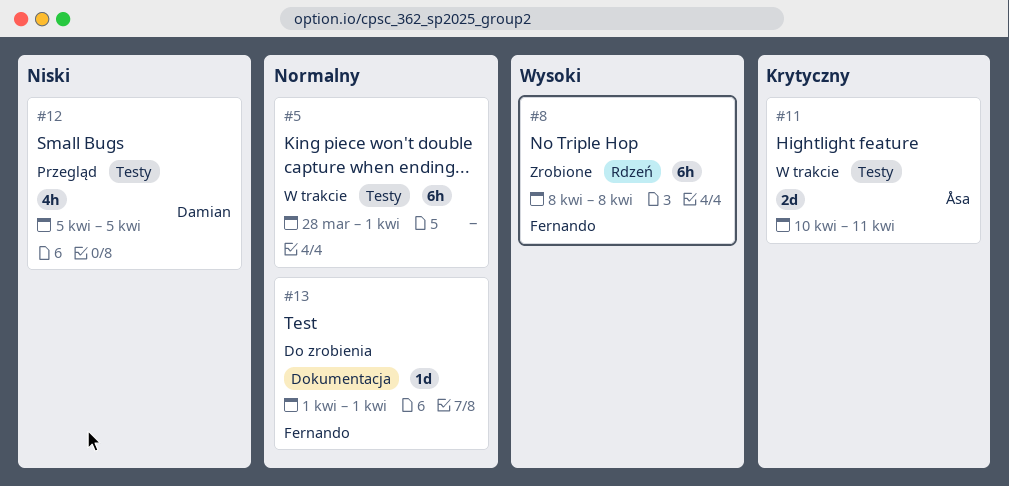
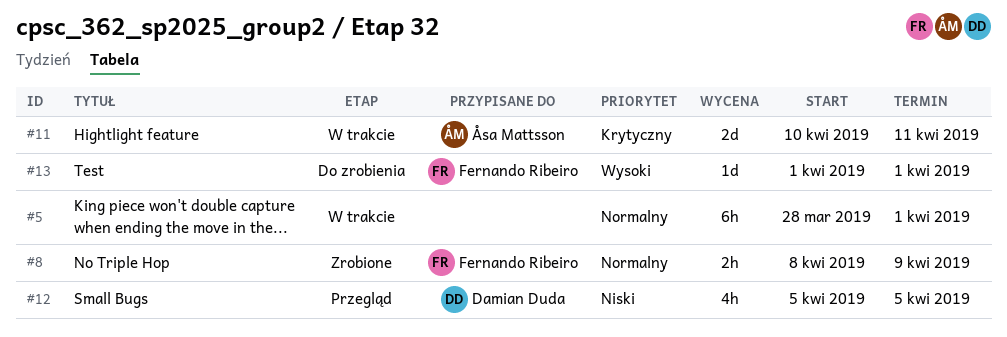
#8, priority: Wysoki -> Normalny
#8, estimate: 6h -> 2h
#8, due: Apr 8 -> Apr 9
#13, priority: Normalny -> Wysoki

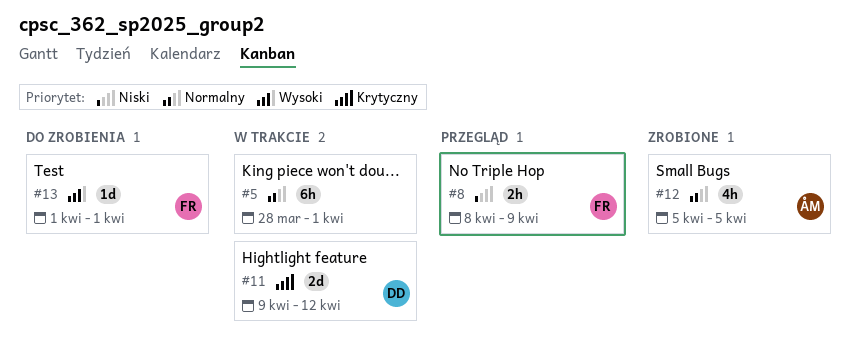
#8, status: Zrobione -> Przegląd
#8, priority: Normalny -> Niski
#11, owner: Åsa Mattsson -> Damian Duda
#11, start: Apr 10 -> Apr 9
#11, due: Apr 11 -> Apr 12
#12, status: Przegląd -> Zrobione
#12, owner: Damian Duda -> Åsa Mattsson
#12, priority: Niski -> Normalny

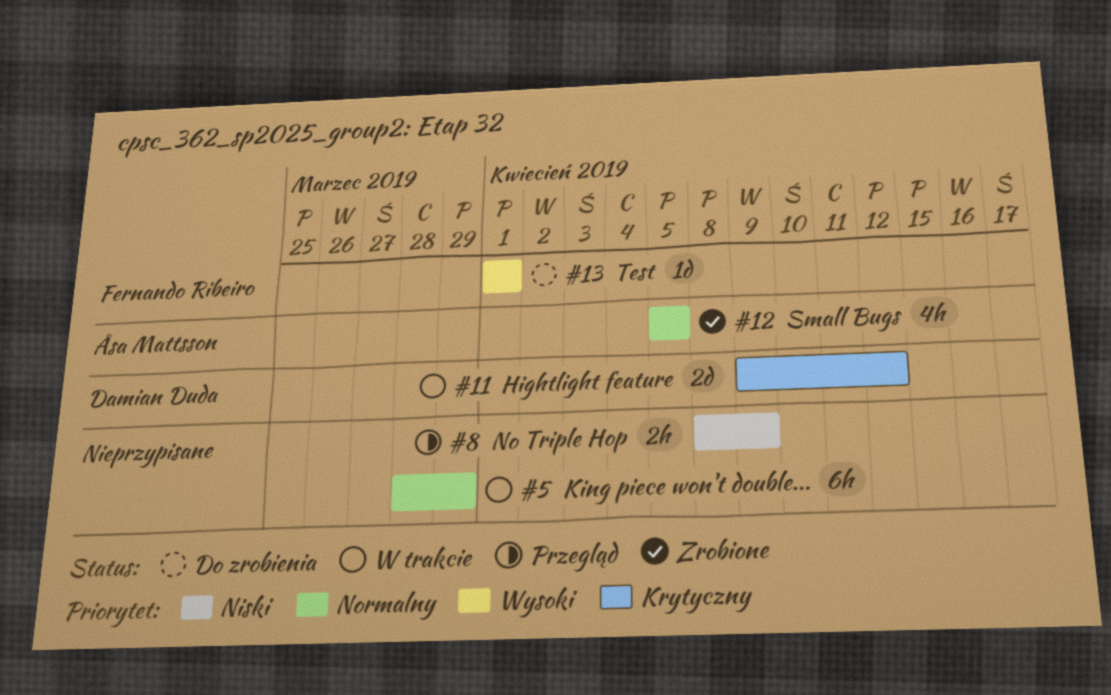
#5, due: Apr 1 -> Mar 29
#8, owner: Fernando Ribeiro -> none

